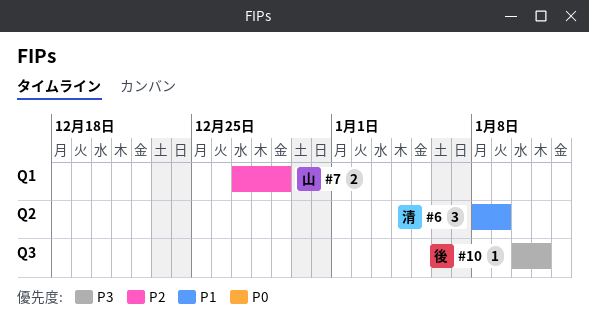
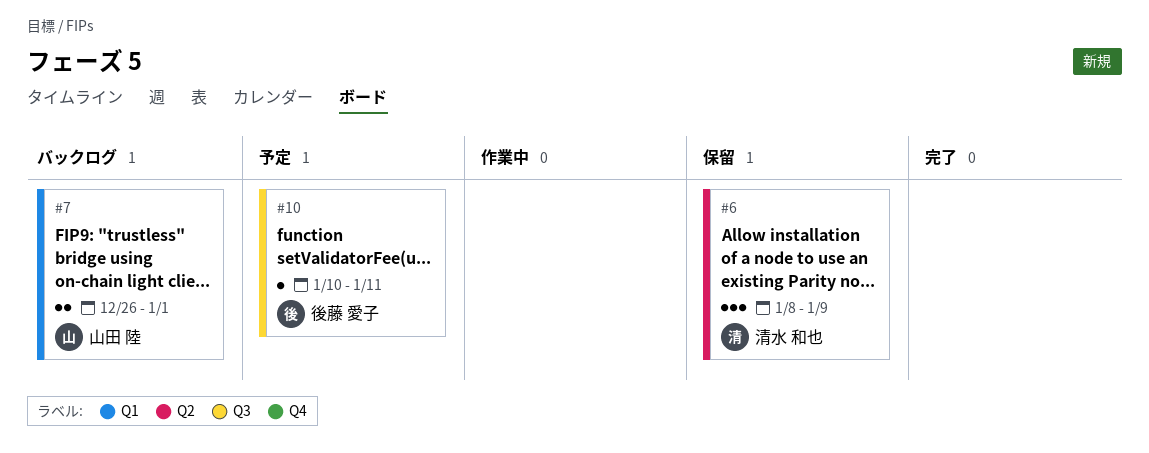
#7, start: Dec 27 -> Dec 26
#7, due: Dec 29 -> Jan 1

